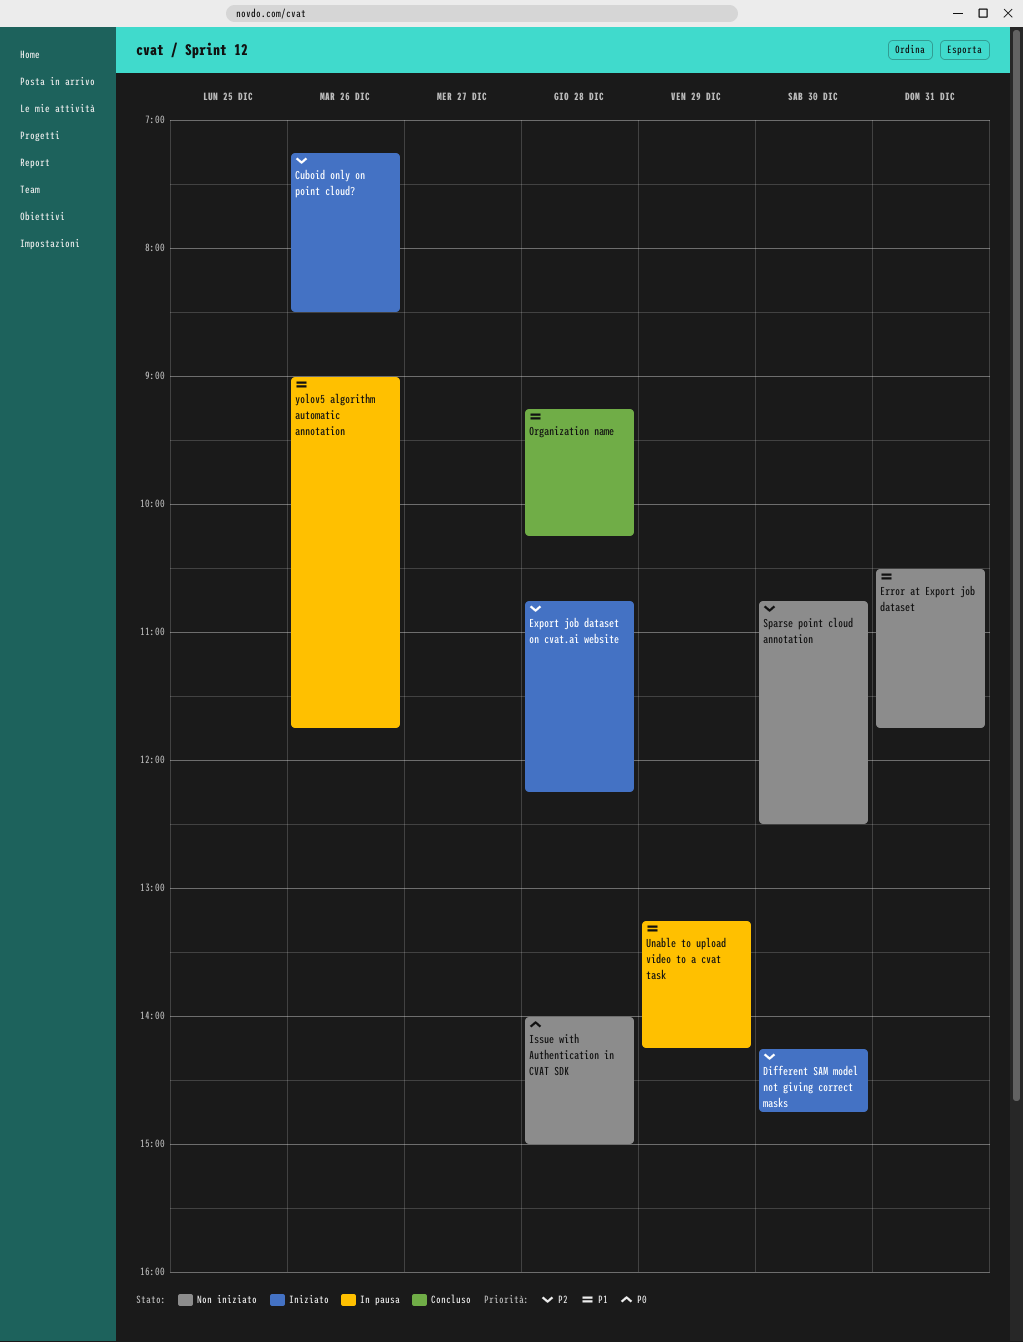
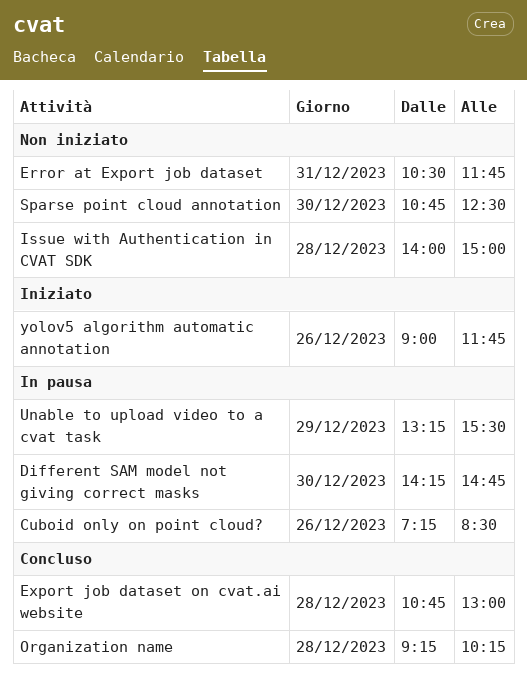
Cuboid only on point cloud?, status: Iniziato -> In pausa
Different SAM model not giving correct masks, status: Iniziato -> In pausa
Export job dataset on cvat.ai website, status: Iniziato -> Concluso
Export job dataset on cvat.ai website, ends: 12:15 -> 13:00
Unable to upload video to a cvat task, ends: 14:15 -> 15:30
yolov5 algorithm automatic annotation, status: In pausa -> Iniziato

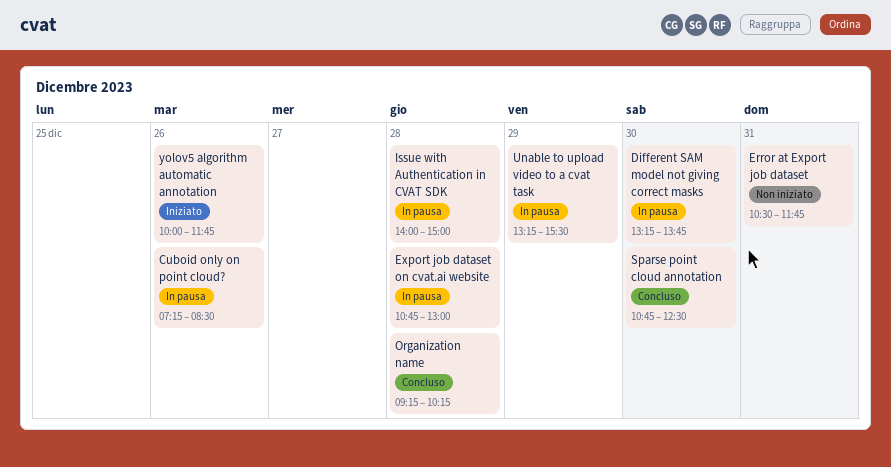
Different SAM model not giving correct masks, begins: 14:15 -> 13:15
Different SAM model not giving correct masks, ends: 14:45 -> 13:45
Export job dataset on cvat.ai website, status: Concluso -> In pausa
Issue with Authentication in CVAT SDK, status: Non iniziato -> In pausa
Sparse point cloud annotation, status: Non iniziato -> Concluso
yolov5 algorithm automatic annotation, begins: 09:00 -> 10:00

